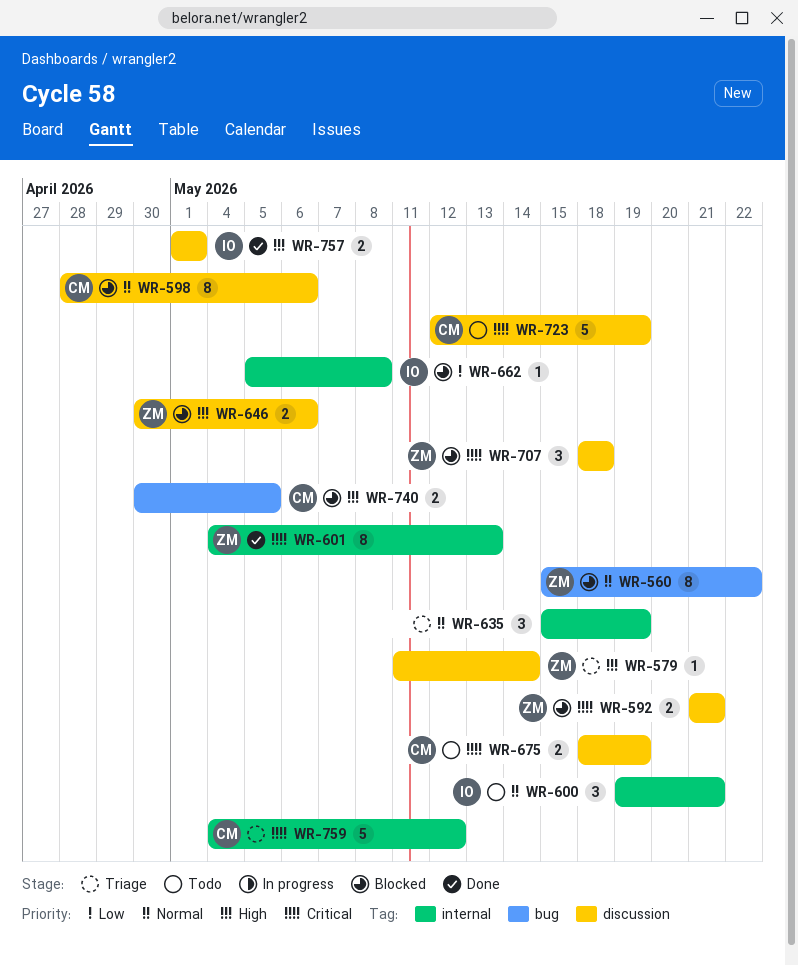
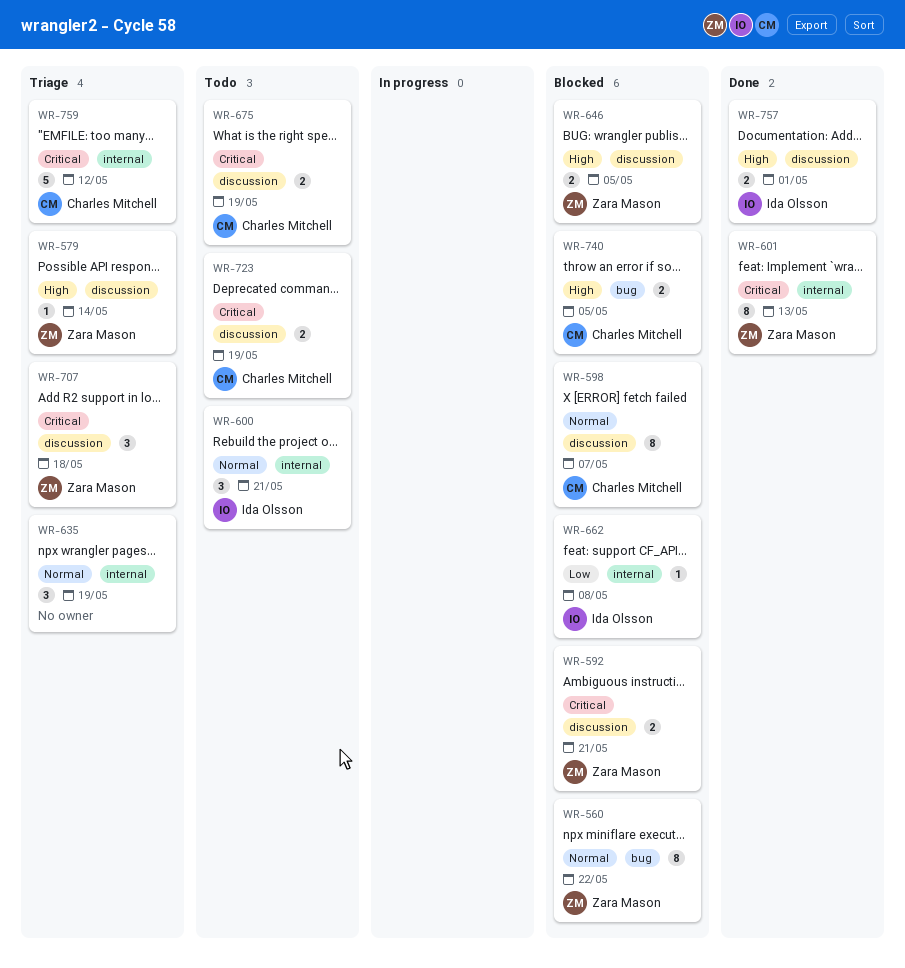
WR-598, due: May 6 -> May 7
WR-646, due: May 6 -> May 5
WR-707, status: Blocked -> Triage
WR-723, estimate: 5 -> 2

